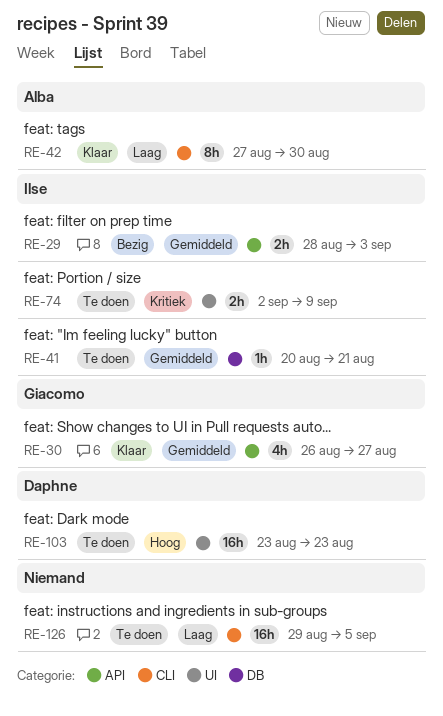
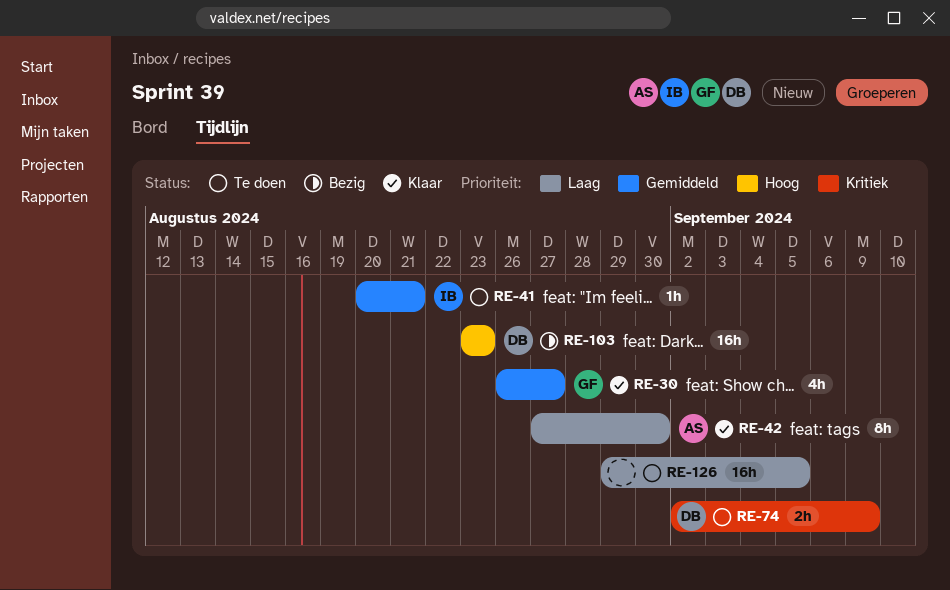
RE-29: present -> none
RE-74, owner: Ilse -> Daphne
RE-103, status: Te doen -> Bezig

